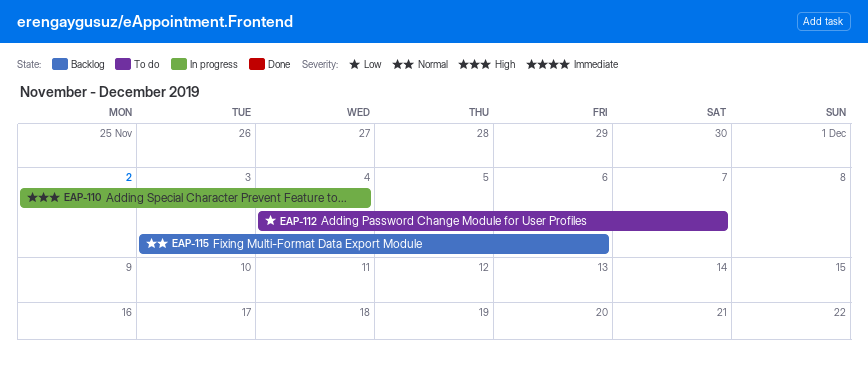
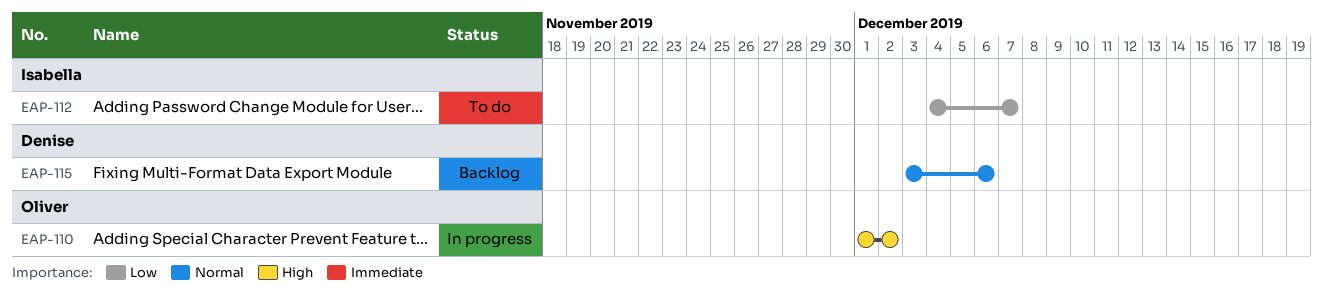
EAP-110, start: Dec 2 -> Dec 1
EAP-110, due: Dec 4 -> Dec 2

